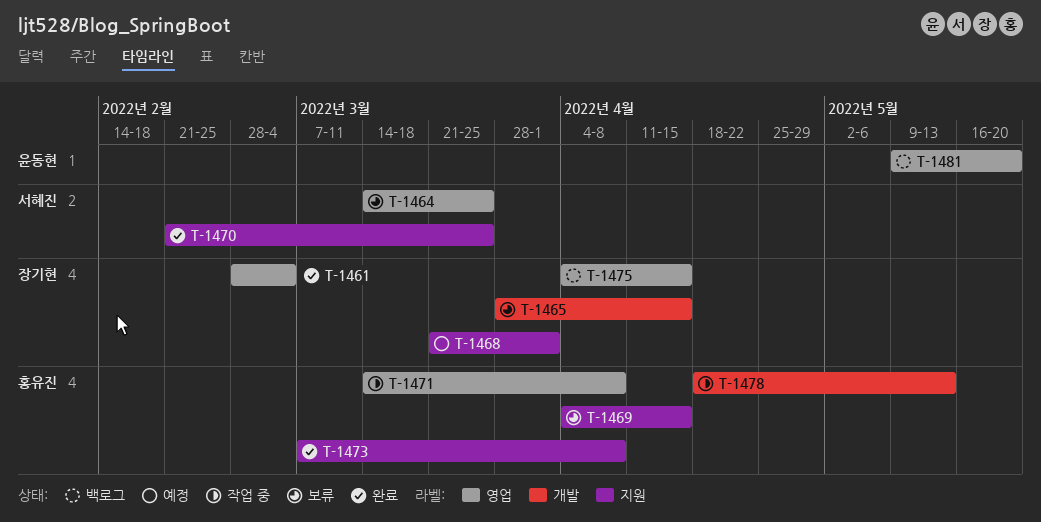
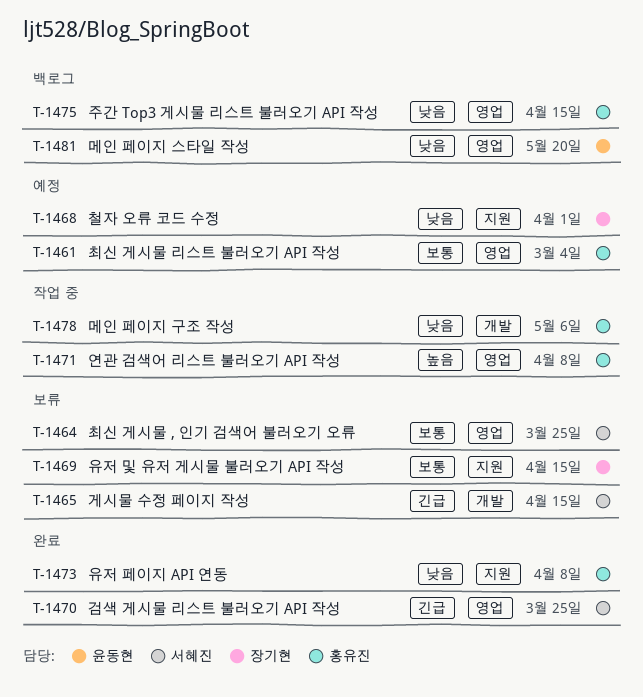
T-1461, status: 완료 -> 예정
T-1461, owner: 장기현 -> 홍유진
T-1465, owner: 장기현 -> 서혜진
T-1469, owner: 홍유진 -> 장기현
T-1470, label: 지원 -> 영업
T-1475, owner: 장기현 -> 홍유진
T-1478, due: May 13 -> May 6

